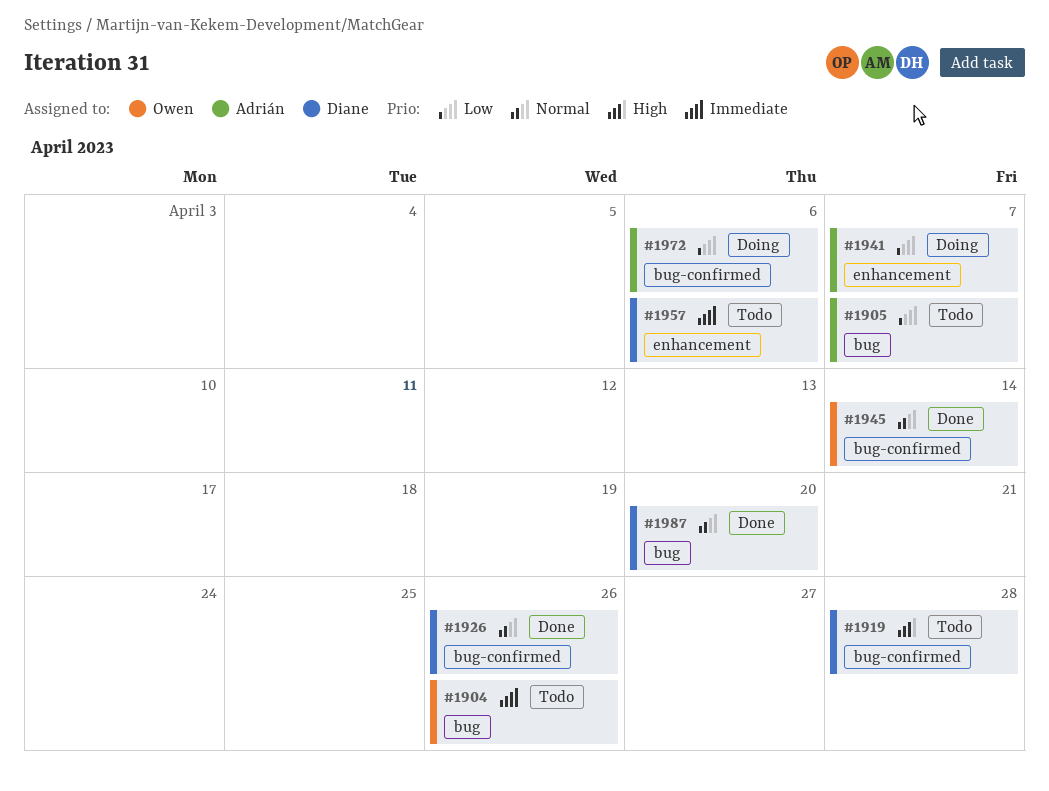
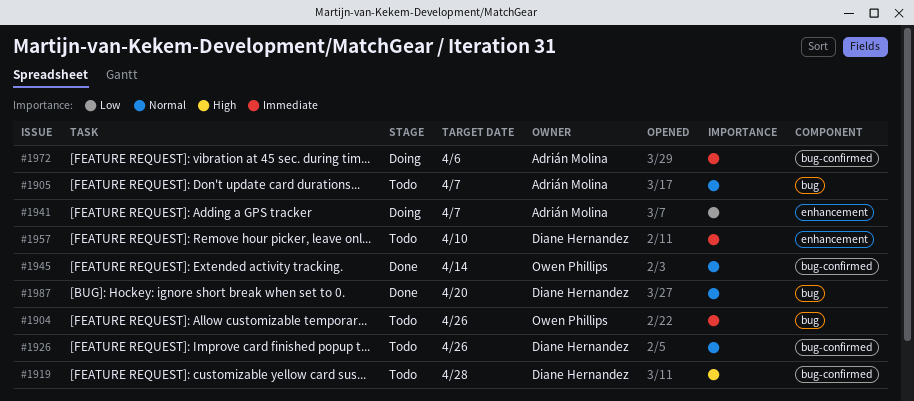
#1905, priority: Low -> Normal
#1926, status: Done -> Todo
#1957, due: Apr 6 -> Apr 10
#1972, priority: Low -> Immediate

